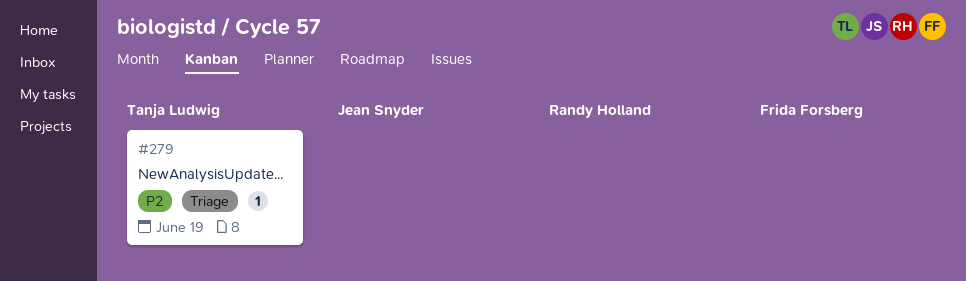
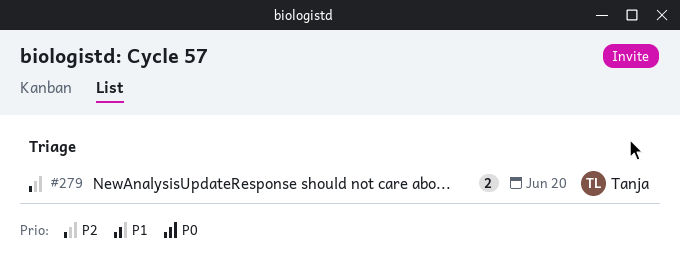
#279, estimate: 1 -> 2
#279, due: Jun 19 -> Jun 20

